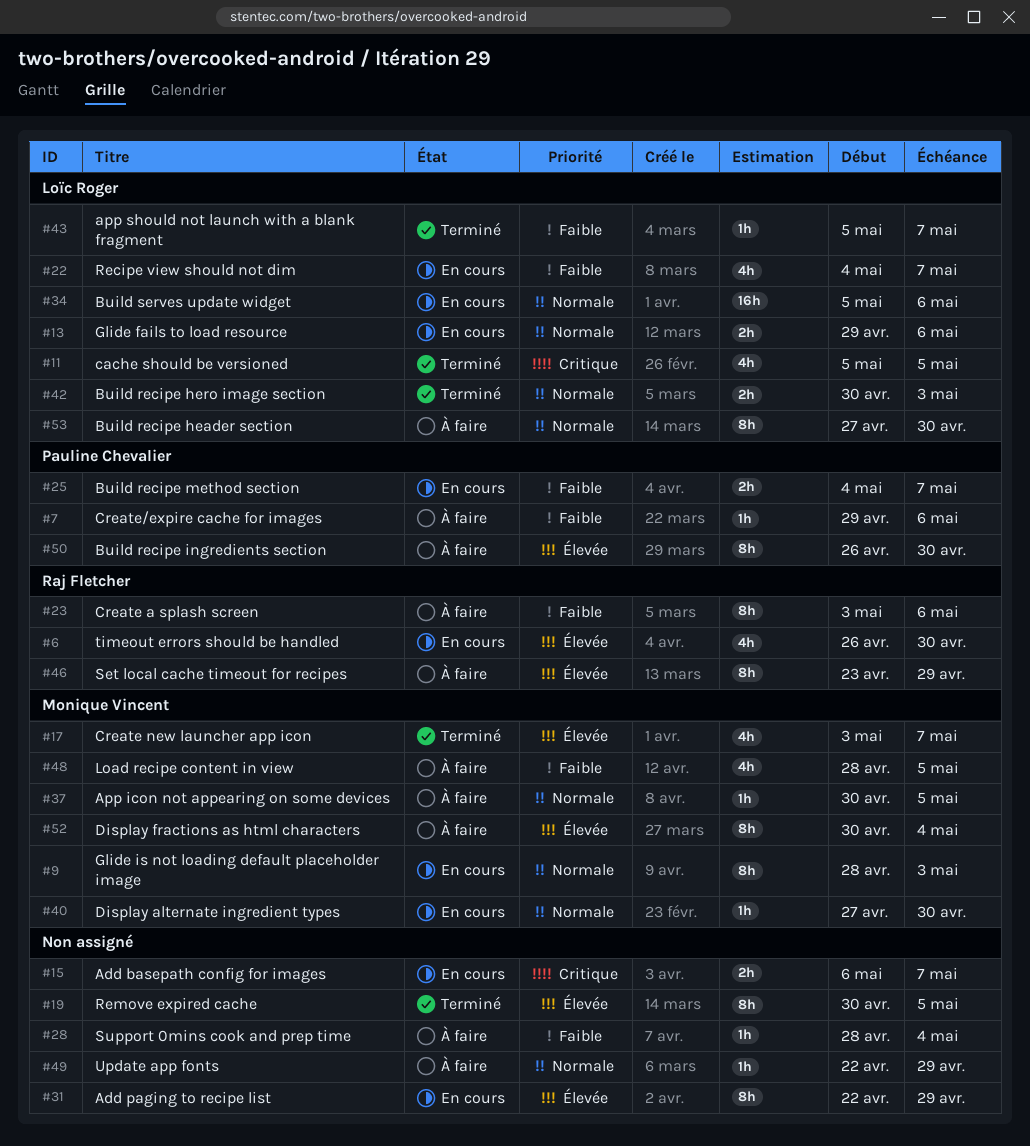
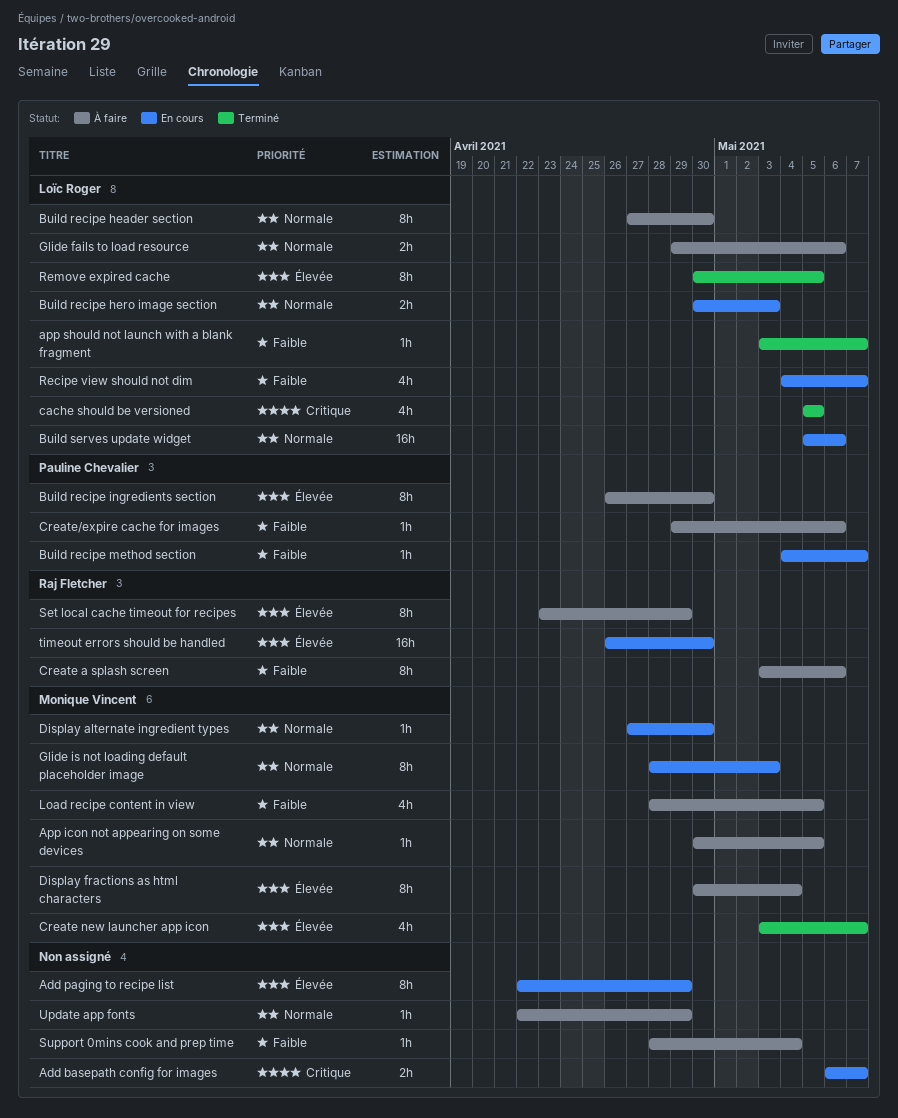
app should not launch with a blank fragment, start: May 5 -> May 3
Build recipe hero image section, status: Terminé -> En cours
Build recipe method section, estimate: 2h -> 1h
Glide fails to load resource, status: En cours -> À faire
Remove expired cache, owner: none -> Loïc Roger
timeout errors should be handled, estimate: 4h -> 16h

